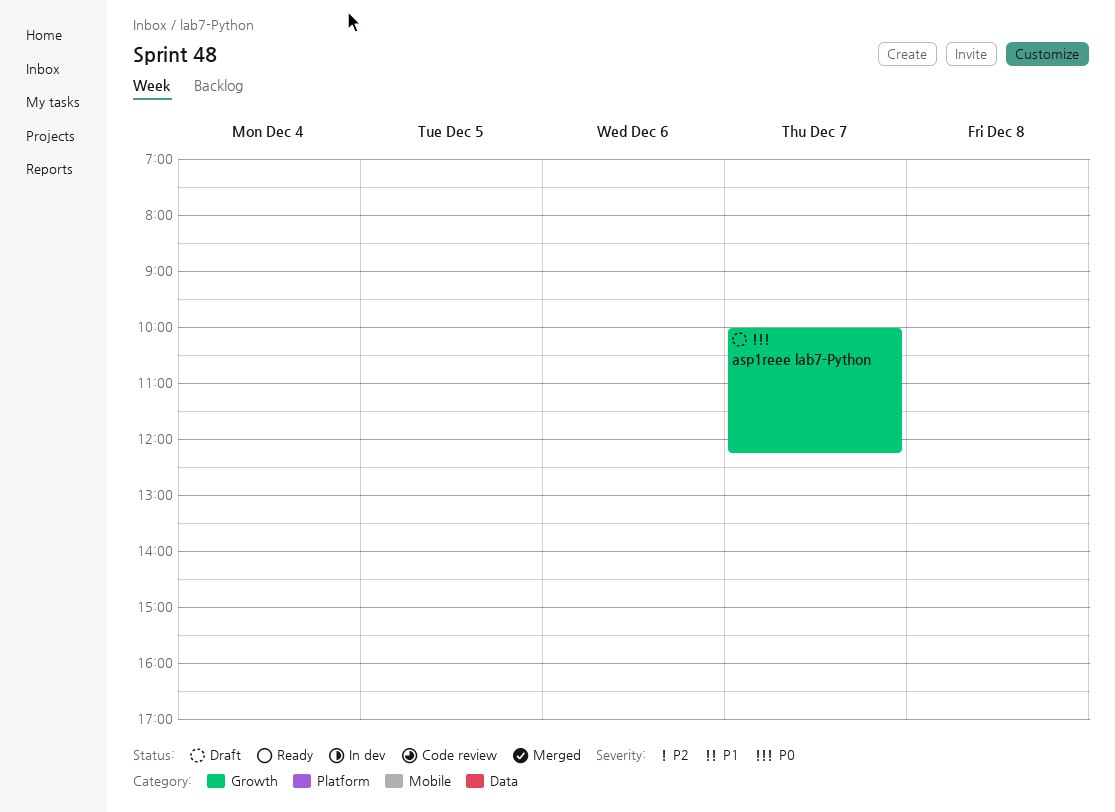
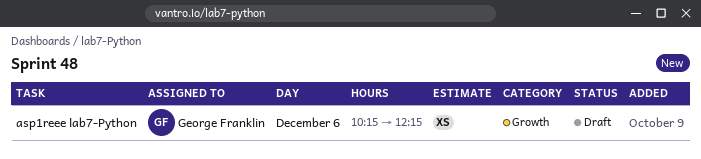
asp1reee lab7-Python, day: Dec 7 -> Dec 6
asp1reee lab7-Python, begins: 10:00 -> 10:15

